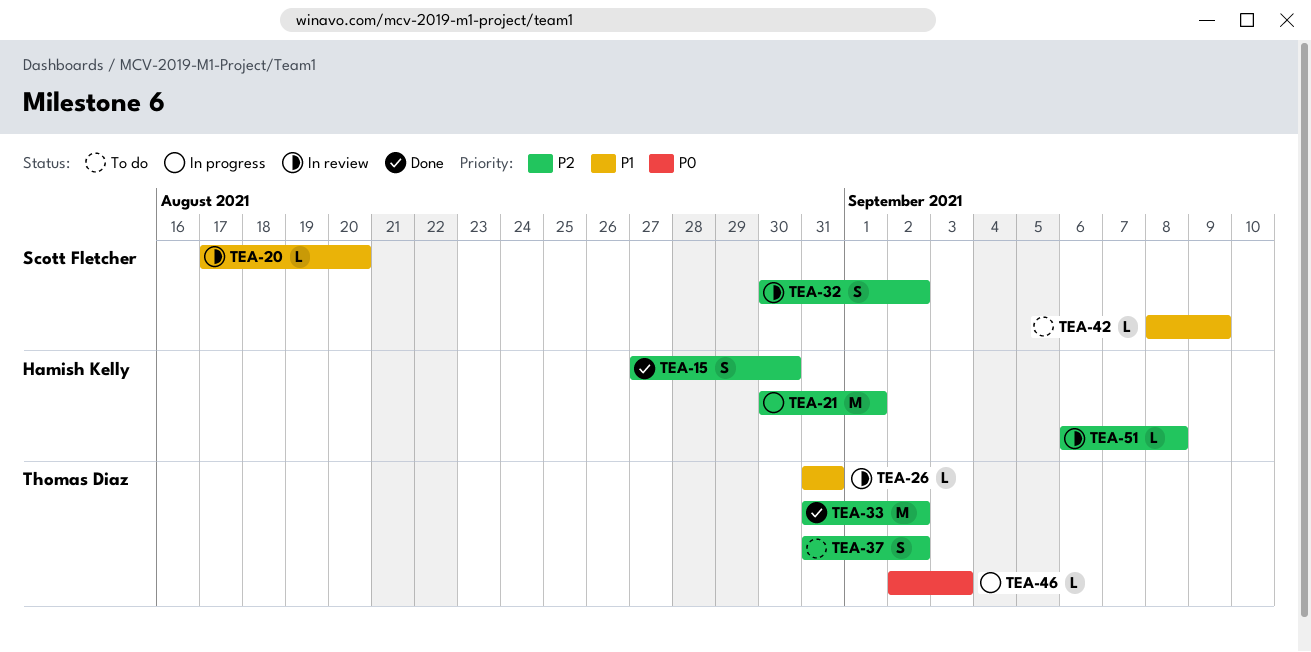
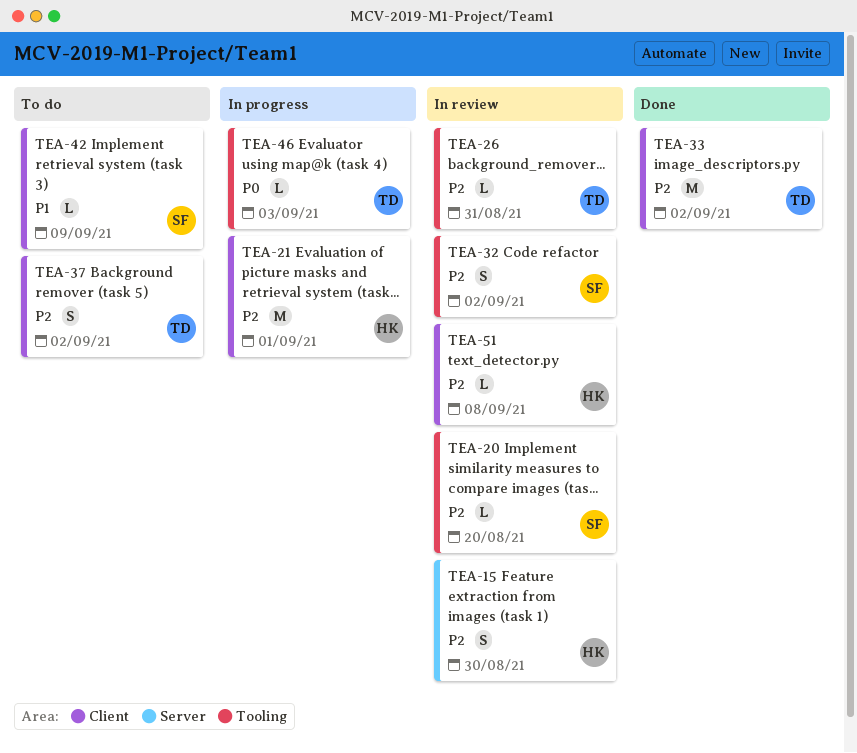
TEA-15, status: Done -> In review
TEA-20, priority: P1 -> P2
TEA-26, priority: P1 -> P2

